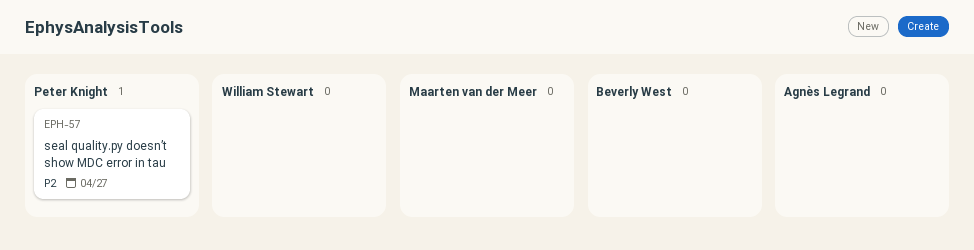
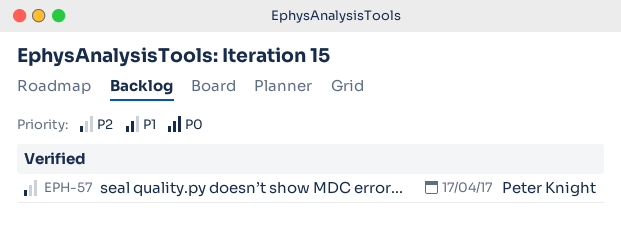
EPH-57, due: Apr 27 -> Apr 17

